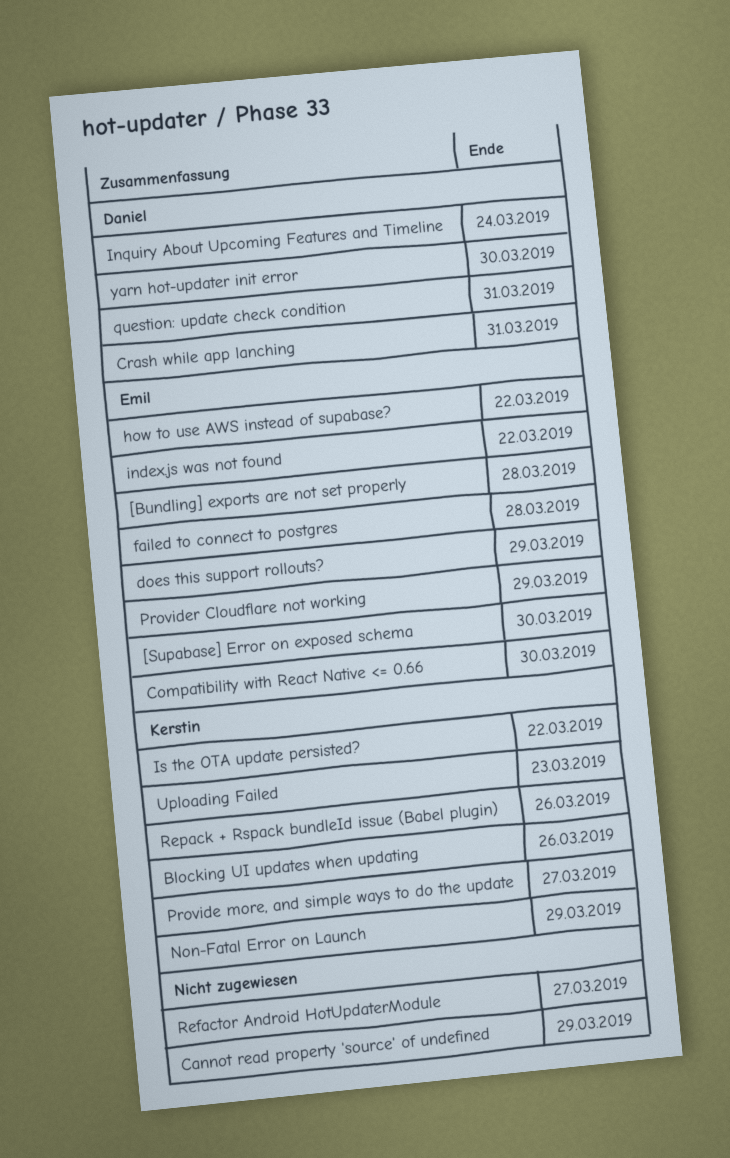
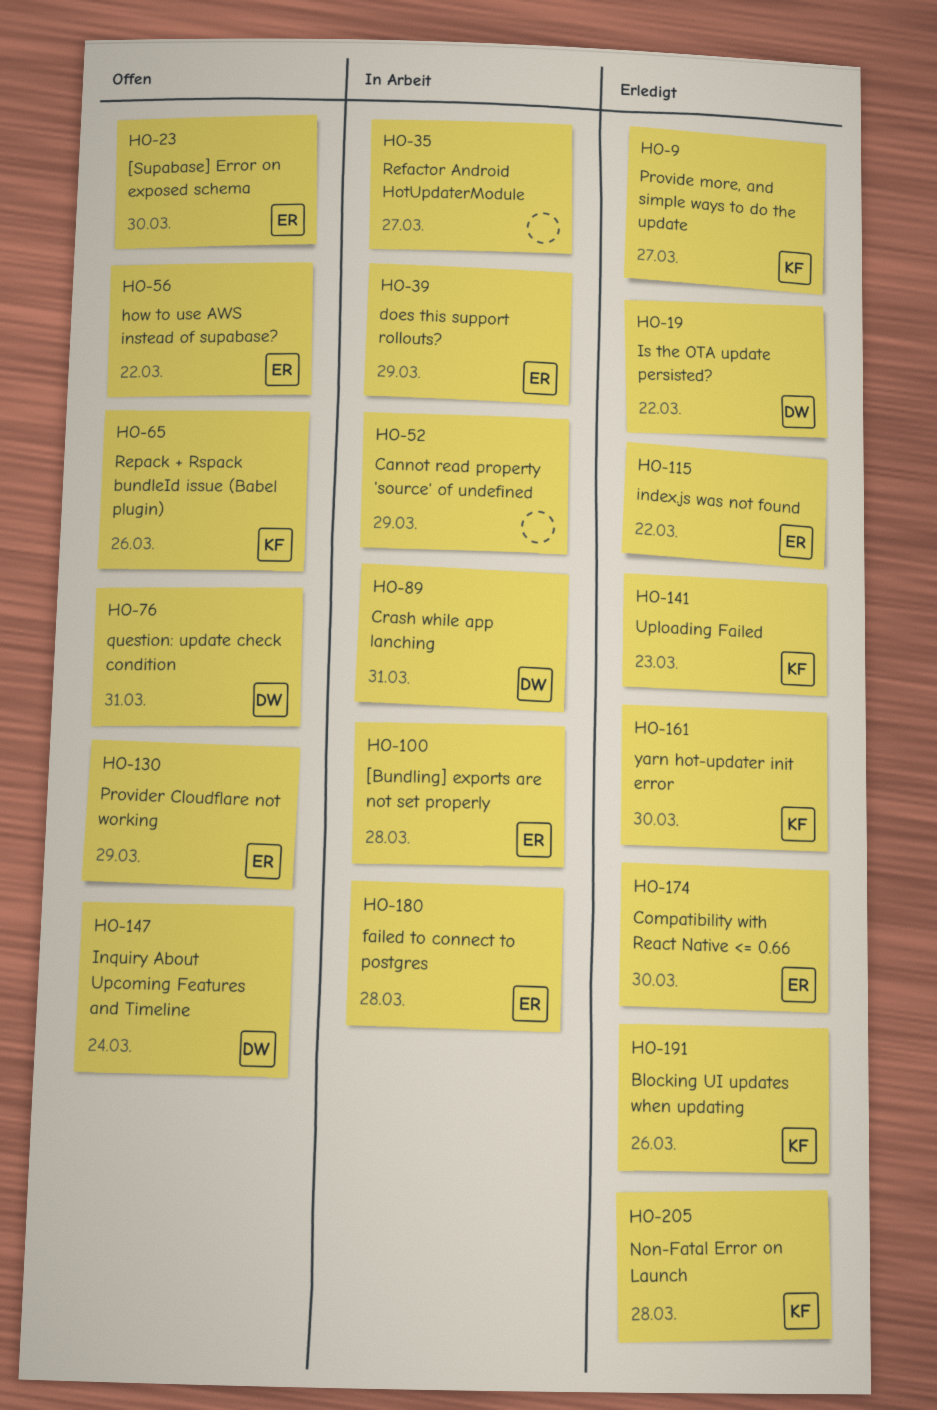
Is the OTA update persisted?, owner: Kerstin -> Daniel
Non-Fatal Error on Launch, due: Mar 29 -> Mar 28
yarn hot-updater init error, owner: Daniel -> Kerstin

